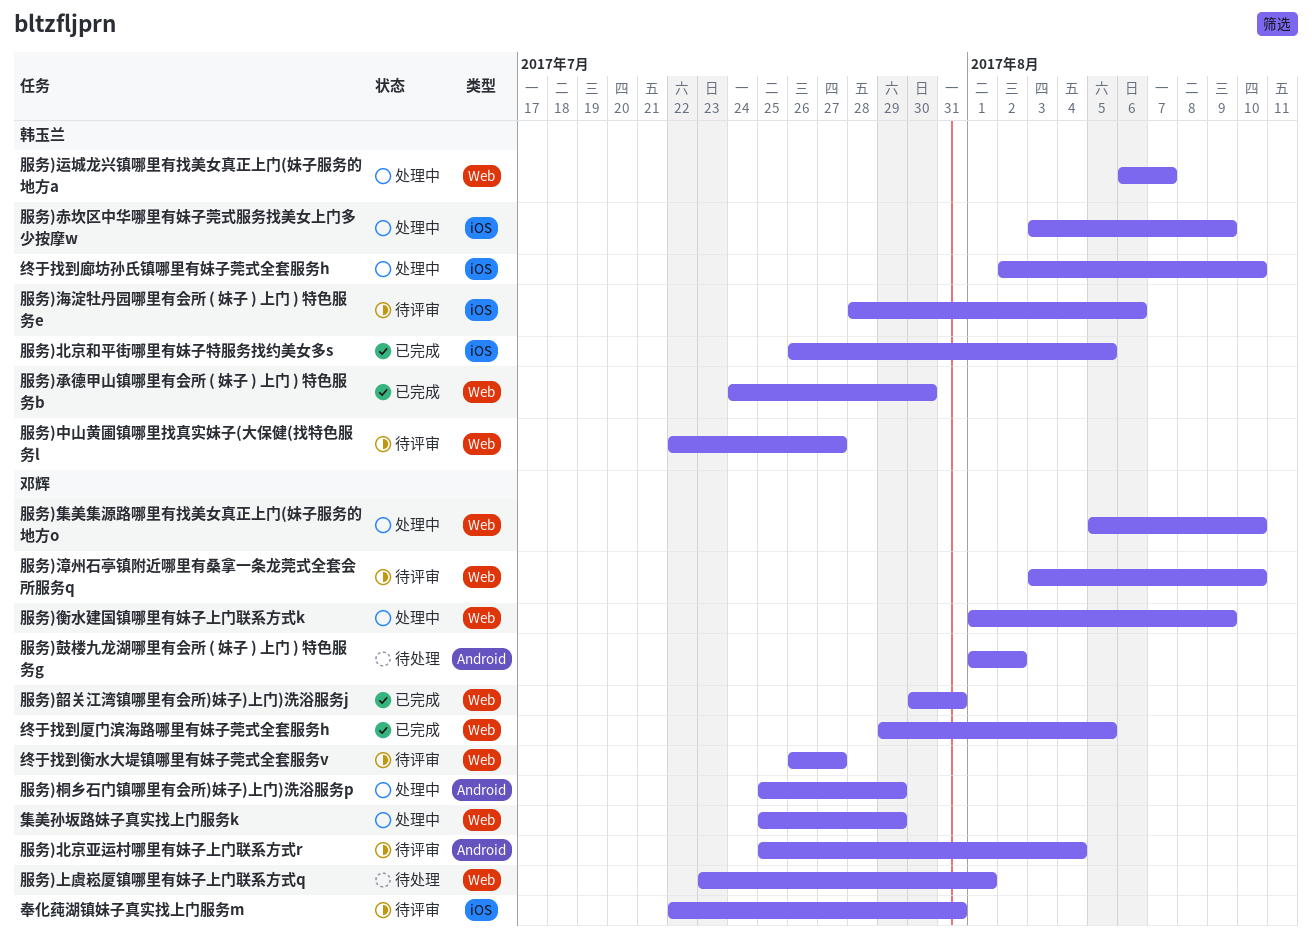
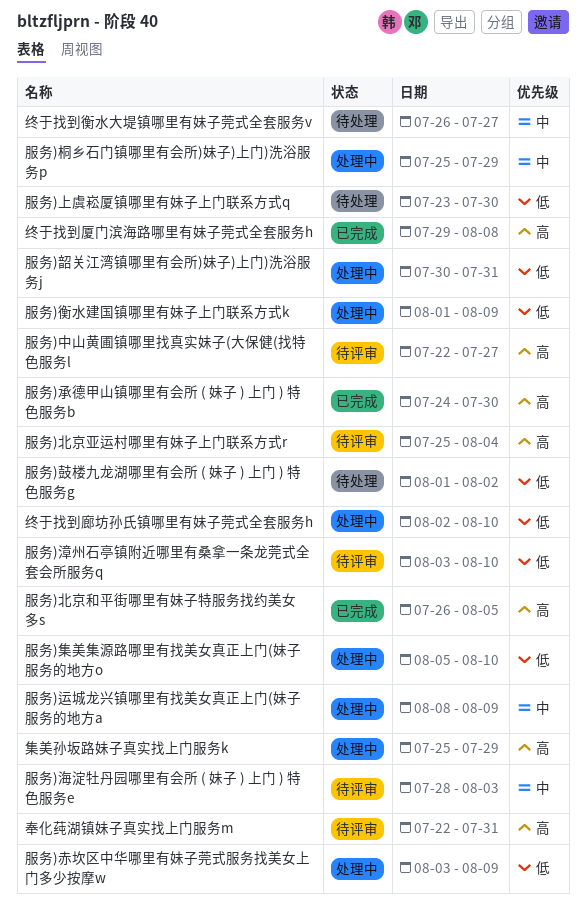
服务)上虞崧厦镇哪里有妹子上门联系方式q, due: Aug 1 -> Jul 30
服务)海淀牡丹园哪里有会所 ( 妹子 ) 上门 ) 特色服务e, due: Aug 6 -> Aug 3
服务)运城龙兴镇哪里有找美女真正上门(妹子服务的地方a, start: Aug 6 -> Aug 8
服务)运城龙兴镇哪里有找美女真正上门(妹子服务的地方a, due: Aug 7 -> Aug 9
服务)韶关江湾镇哪里有会所)妹子)上门)洗浴服务j, status: 已完成 -> 处理中
终于找到厦门滨海路哪里有妹子莞式全套服务h, due: Aug 5 -> Aug 8
终于找到衡水大堤镇哪里有妹子莞式全套服务v, status: 待评审 -> 待处理

